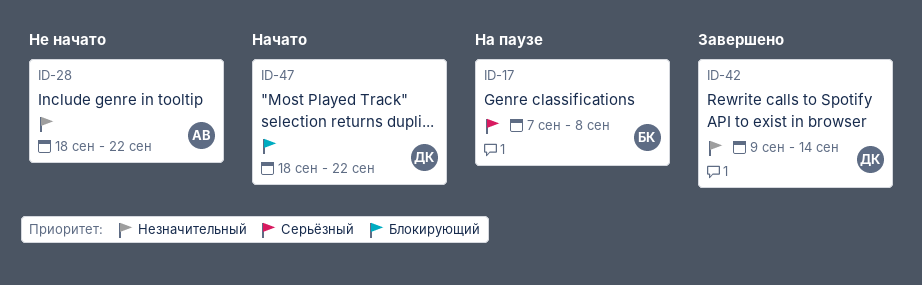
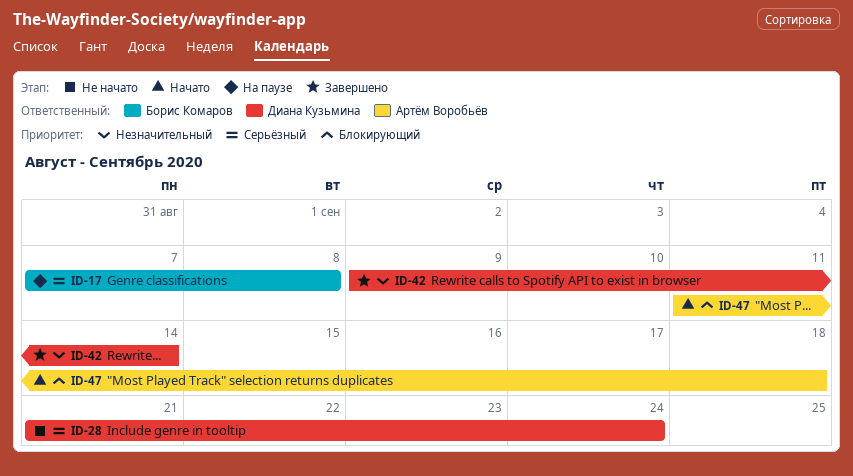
ID-28, owner: Артём Воробьёв -> Диана Кузьмина
ID-28, priority: Незначительный -> Серьёзный
ID-28, start: Sep 18 -> Sep 21
ID-28, due: Sep 22 -> Sep 24
ID-47, owner: Диана Кузьмина -> Артём Воробьёв
ID-47, start: Sep 18 -> Sep 11
ID-47, due: Sep 22 -> Sep 18

